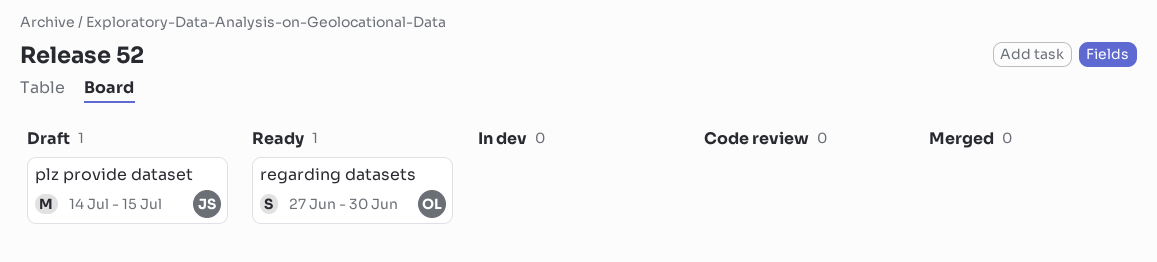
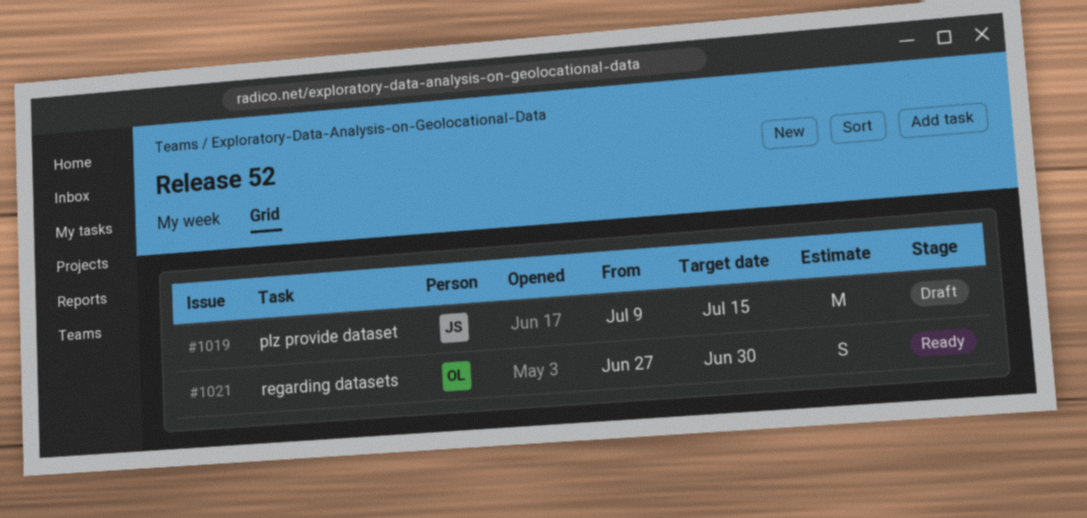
plz provide dataset, start: Jul 14 -> Jul 9

